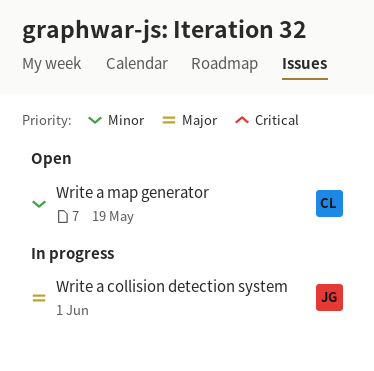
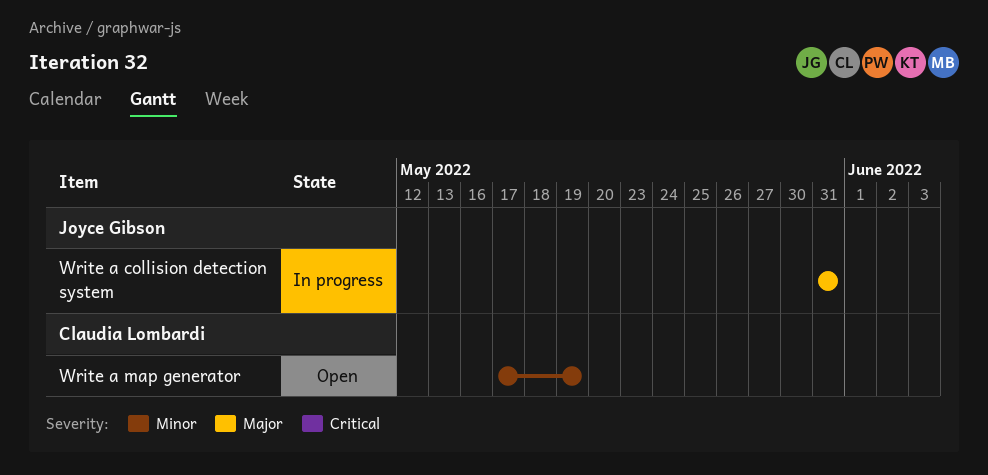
Write a collision detection system, due: Jun 1 -> May 31

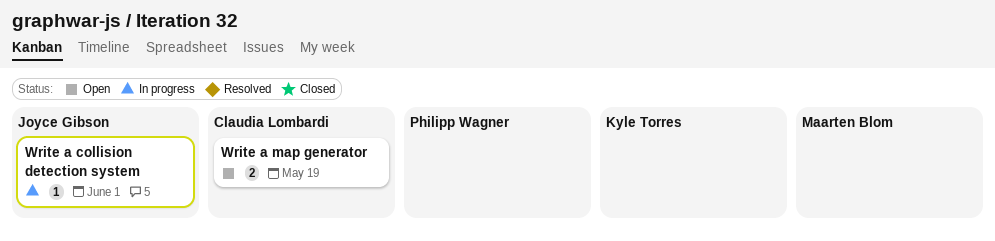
Write a collision detection system, due: May 31 -> Jun 1

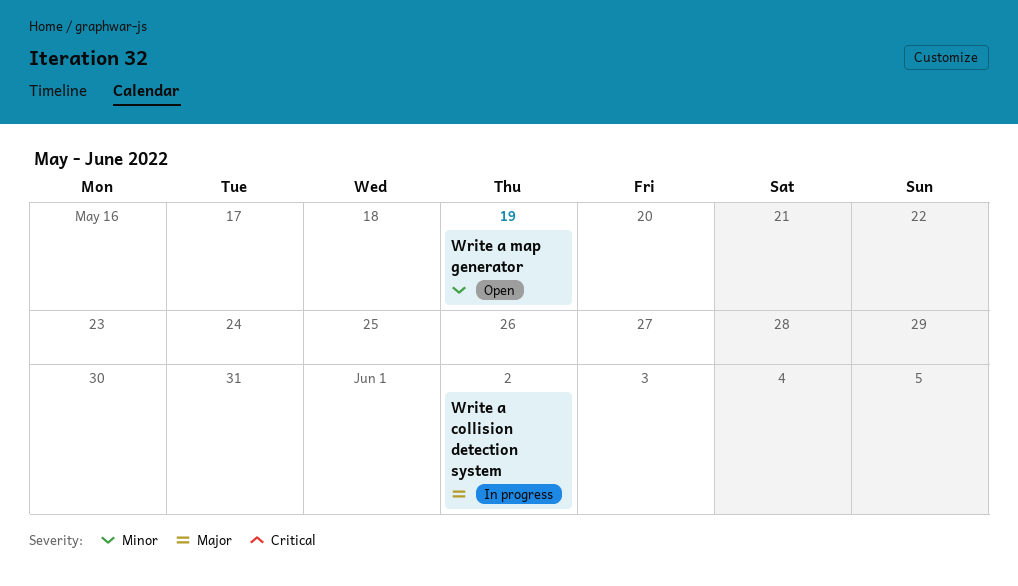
Write a collision detection system, due: Jun 1 -> Jun 2

